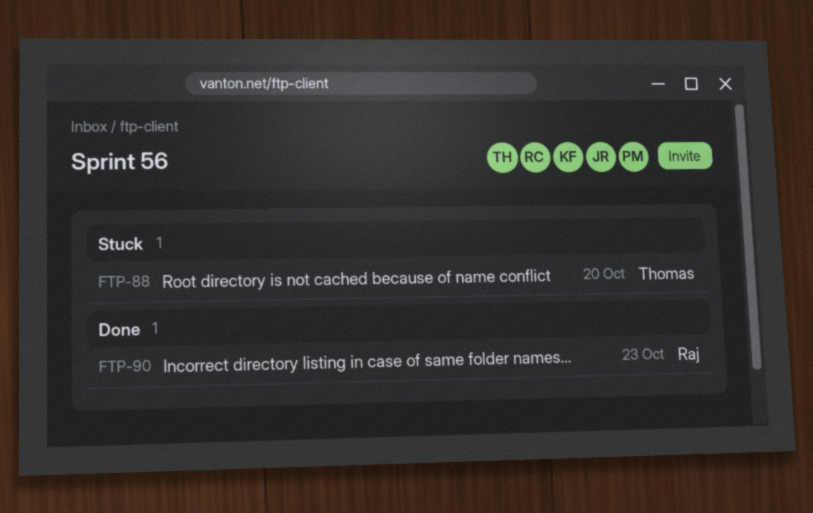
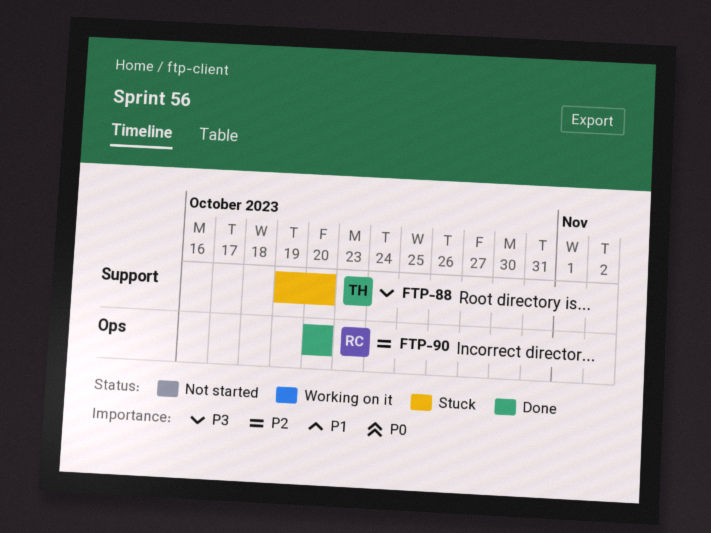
FTP-90, due: Oct 23 -> Oct 20

